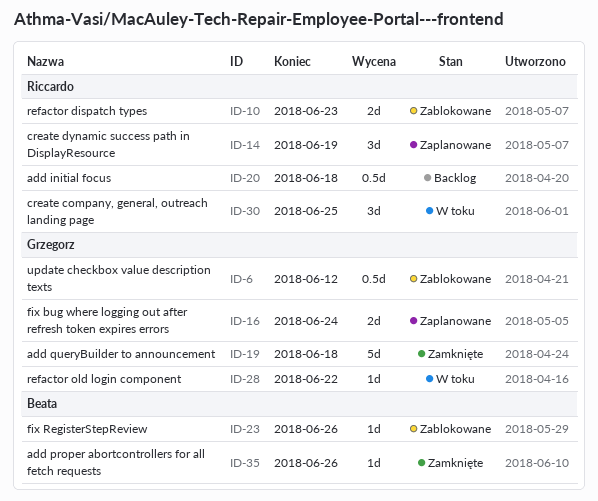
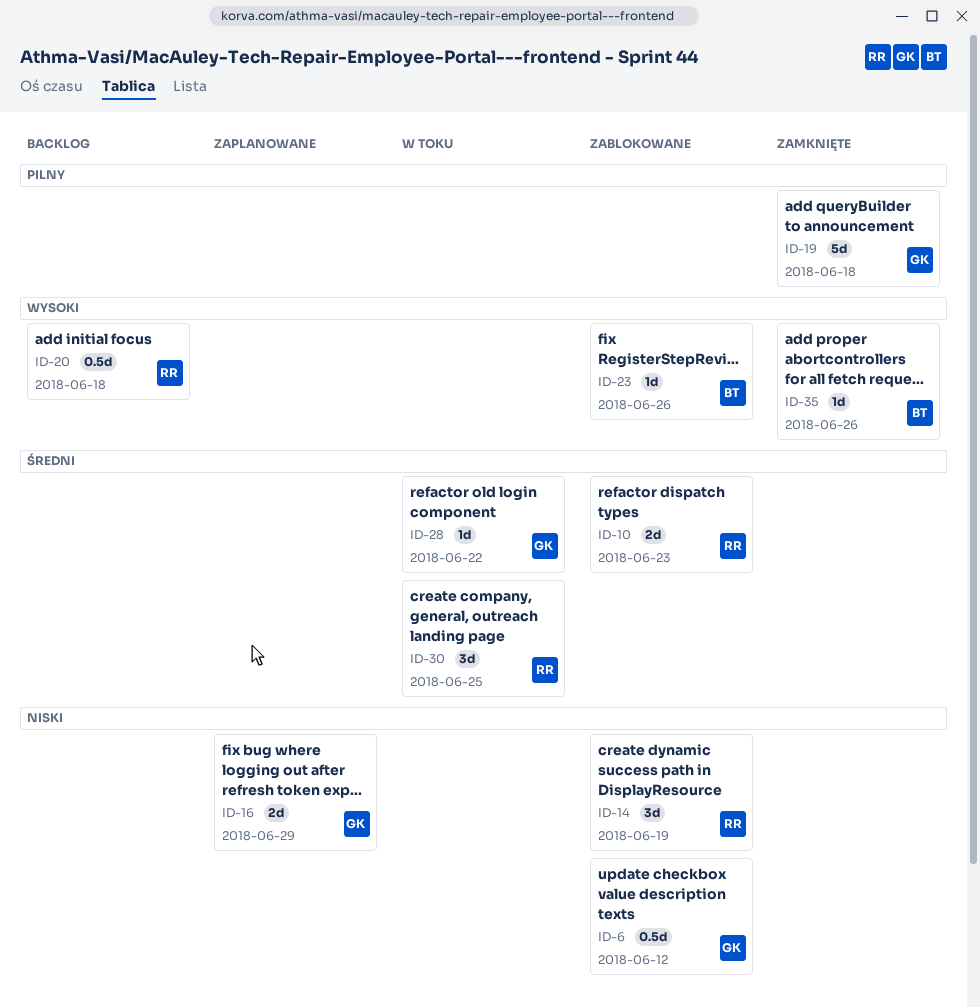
ID-14, status: Zaplanowane -> Zablokowane
ID-16, due: Jun 24 -> Jun 29

